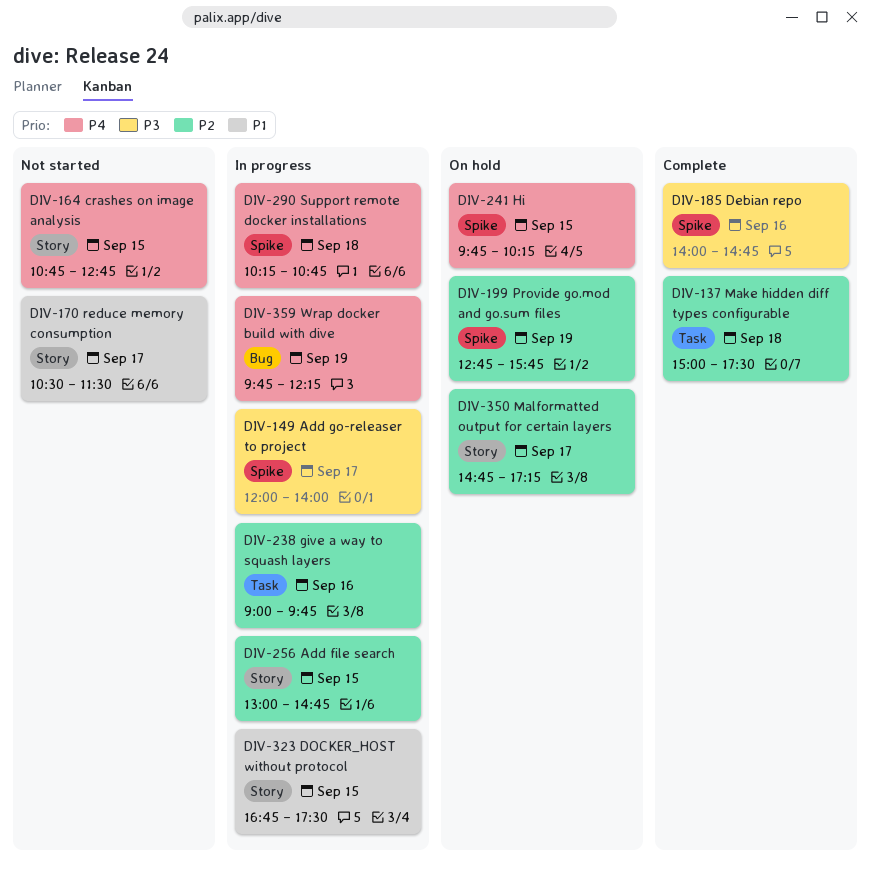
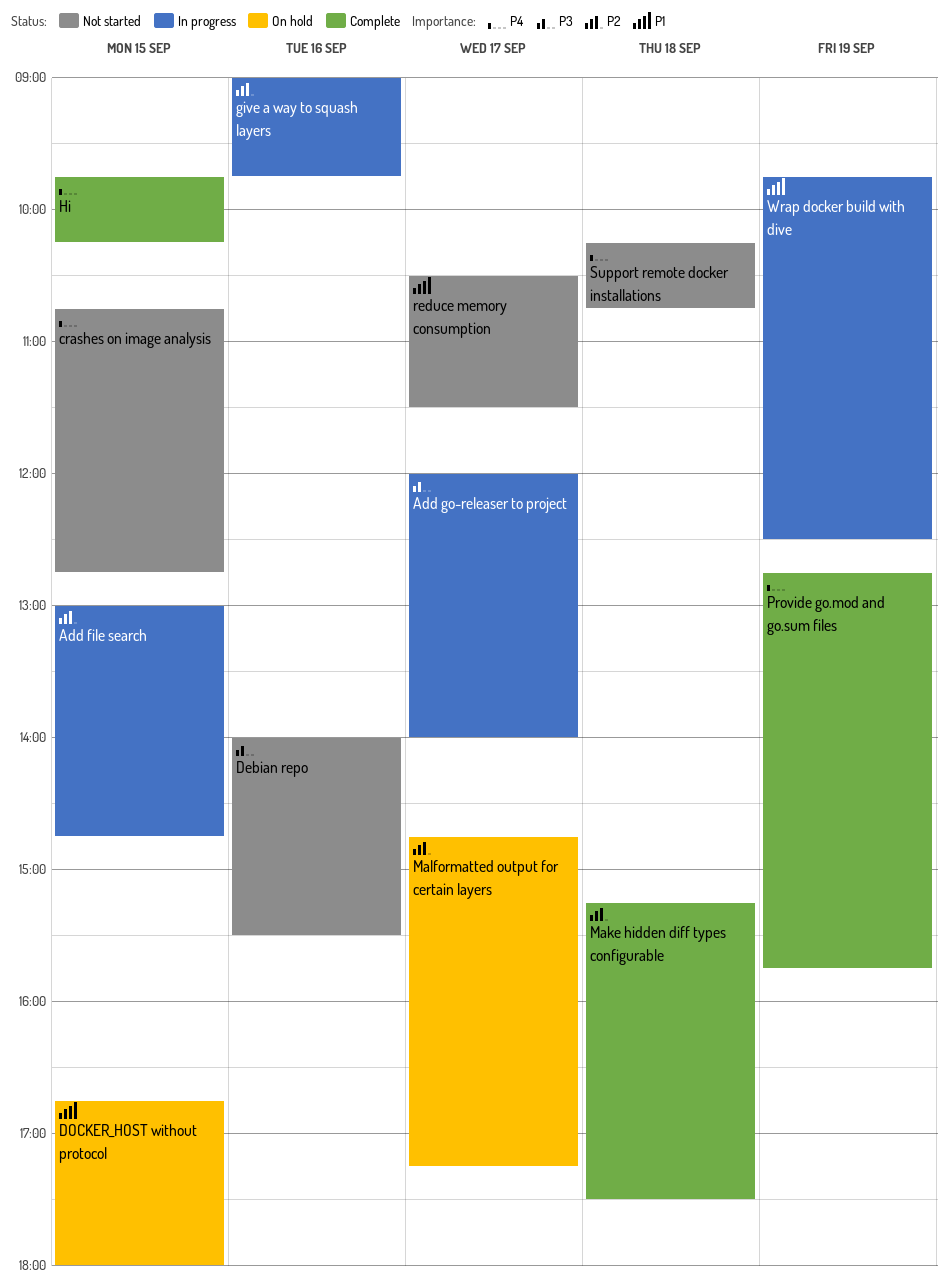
Debian repo, status: Complete -> Not started
Debian repo, ends: 14:45 -> 15:30
DOCKER_HOST without protocol, status: In progress -> On hold
DOCKER_HOST without protocol, ends: 17:30 -> 18:00
Hi, status: On hold -> Complete
Make hidden diff types configurable, begins: 15:00 -> 15:15
Provide go.mod and go.sum files, status: On hold -> Complete
Provide go.mod and go.sum files, priority: P2 -> P4
Support remote docker installations, status: In progress -> Not started
Wrap docker build with dive, priority: P4 -> P1
Wrap docker build with dive, ends: 12:15 -> 12:30

